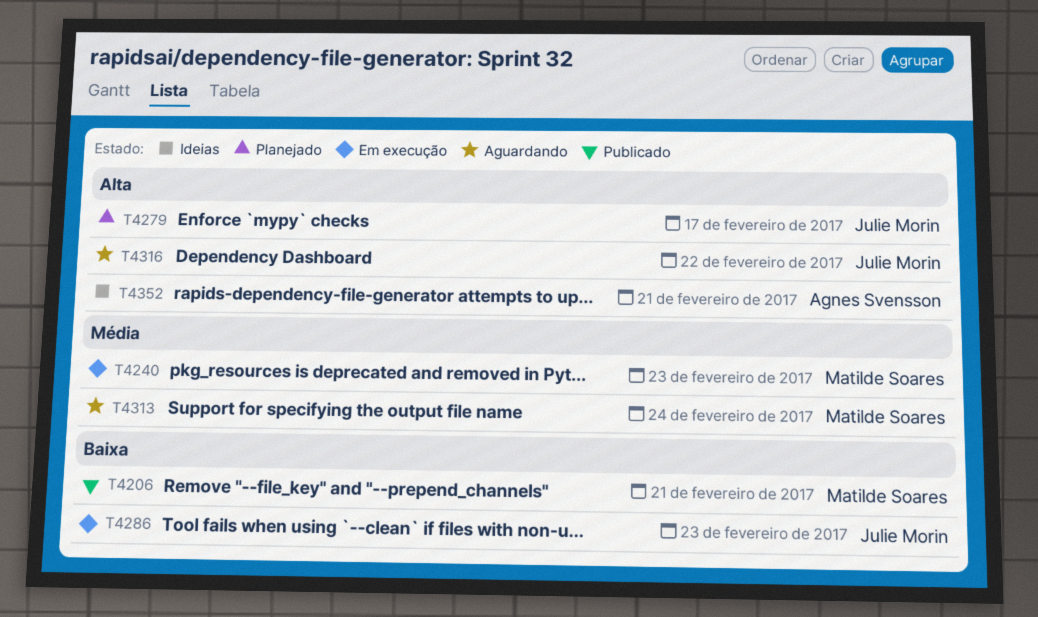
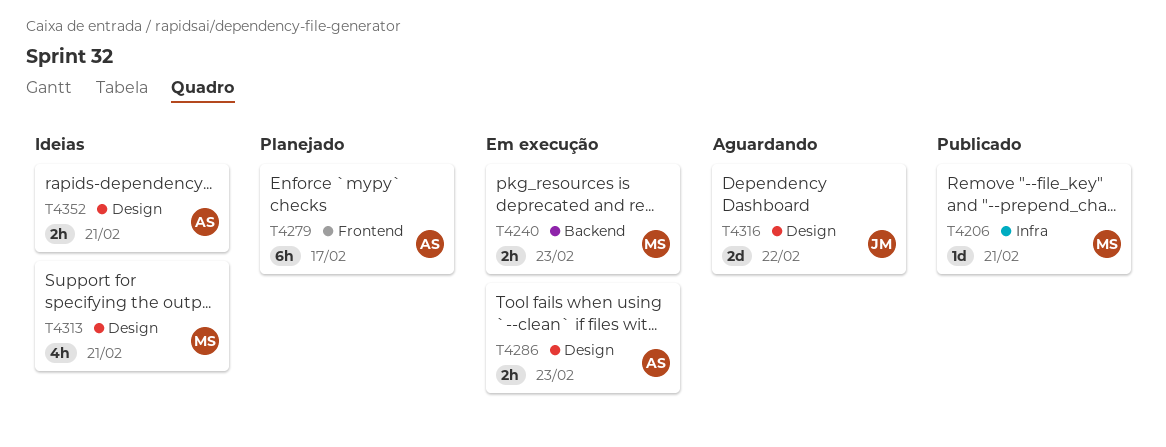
T4279, owner: Julie Morin -> Agnes Svensson
T4286, owner: Julie Morin -> Agnes Svensson
T4313, status: Aguardando -> Ideias
T4313, due: Feb 24 -> Feb 21

